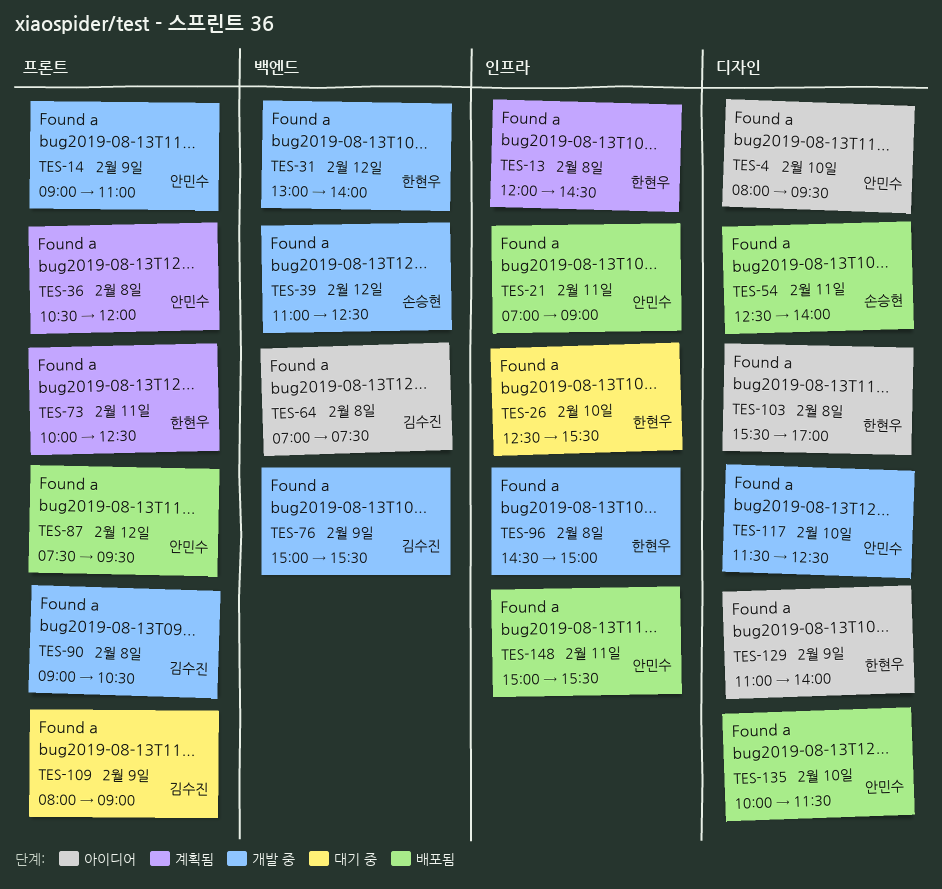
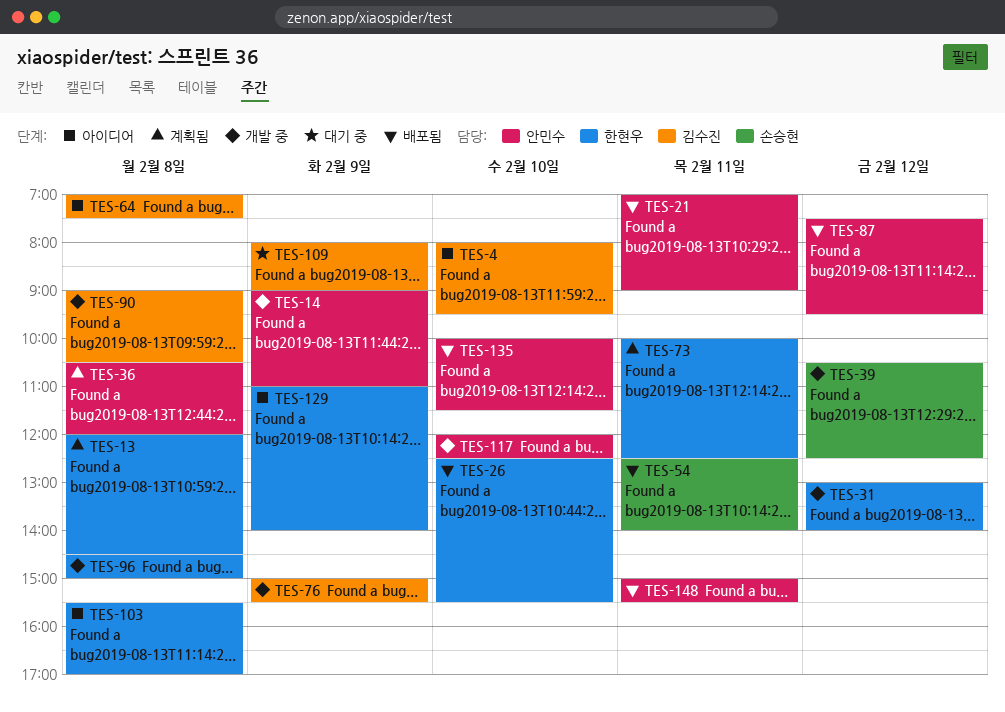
TES-4, owner: 안민수 -> 김수진
TES-26, status: 대기 중 -> 배포됨
TES-39, begins: 11:00 -> 10:30
TES-117, begins: 11:30 -> 12:00

